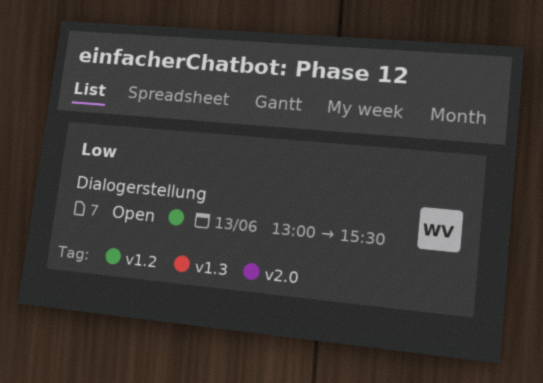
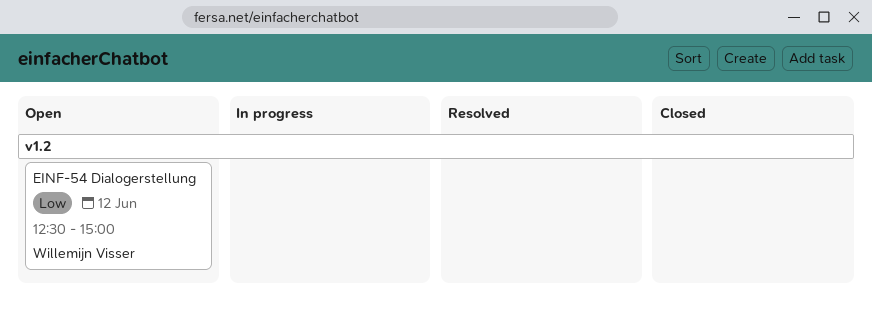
Dialogerstellung, day: Jun 13 -> Jun 12
Dialogerstellung, begins: 13:00 -> 12:30
Dialogerstellung, ends: 15:30 -> 15:00

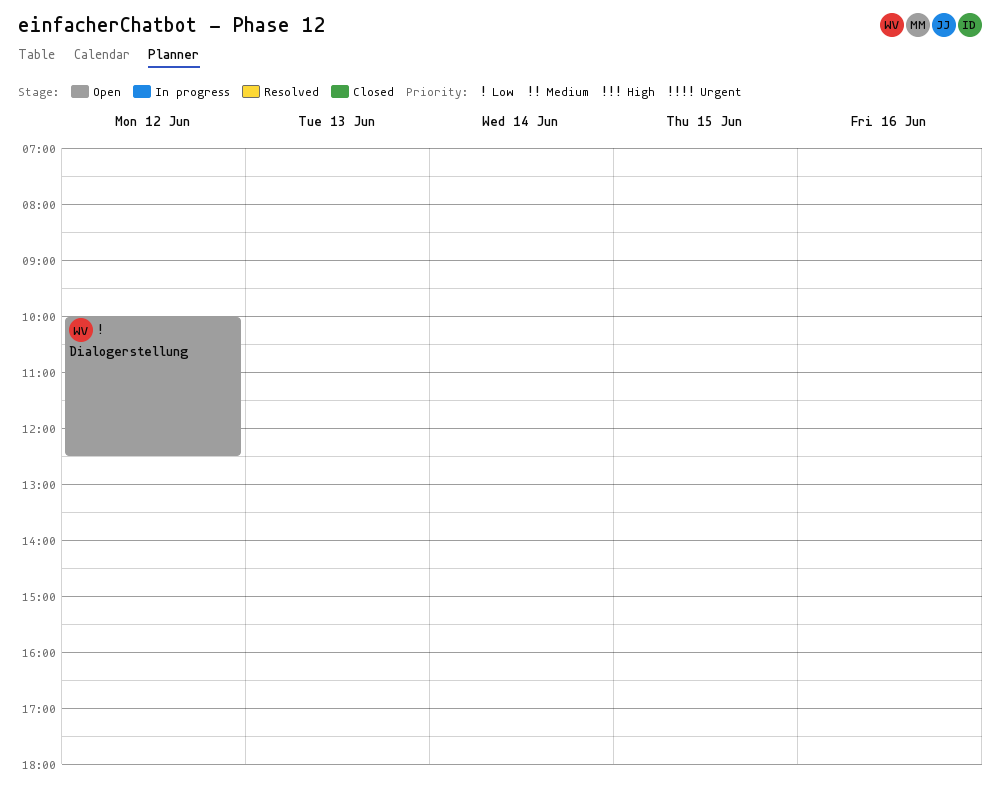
Dialogerstellung, begins: 12:30 -> 10:00
Dialogerstellung, ends: 15:00 -> 12:30

